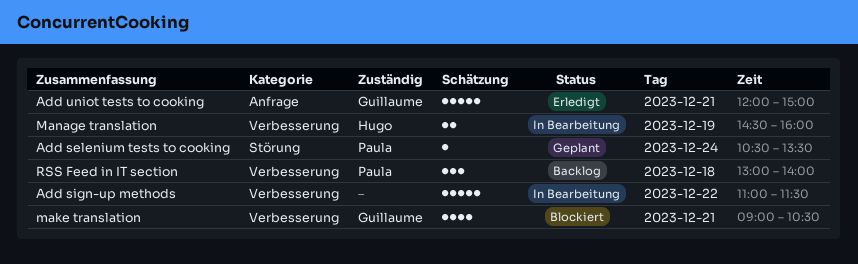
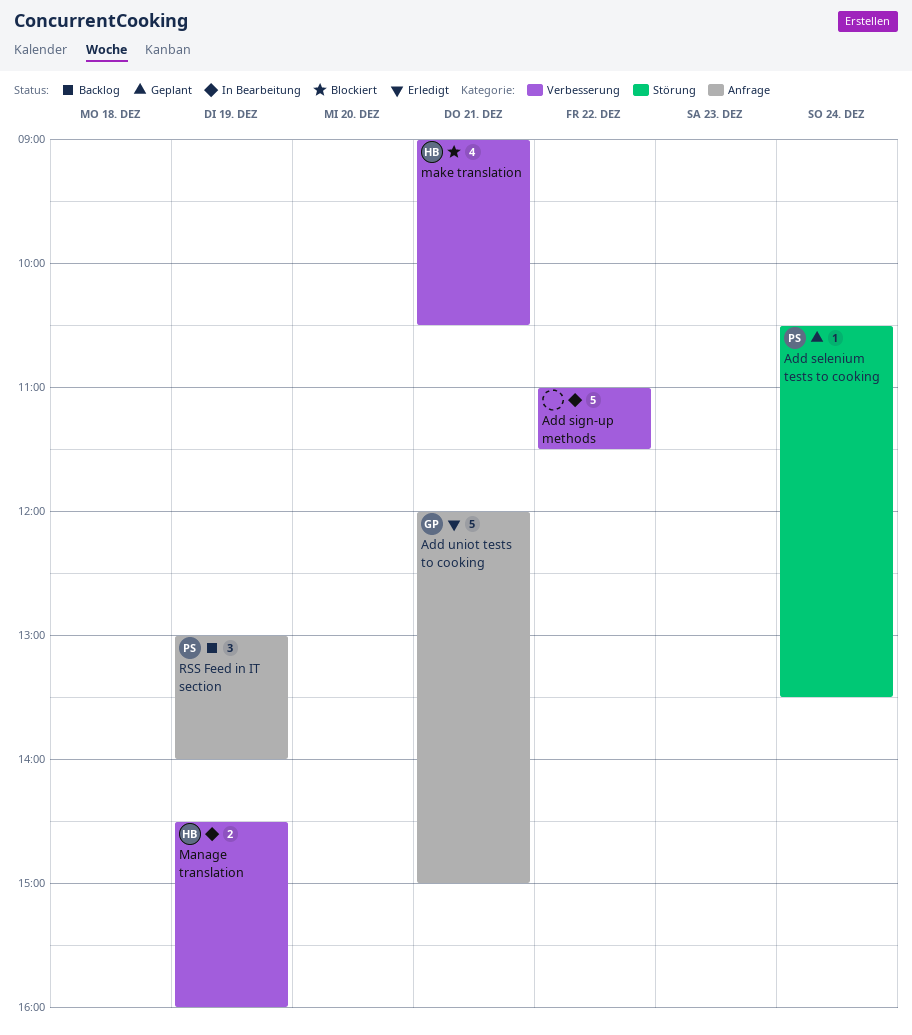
make translation, owner: Guillaume -> Hugo
RSS Feed in IT section, label: Verbesserung -> Anfrage
RSS Feed in IT section, day: Dec 18 -> Dec 19

